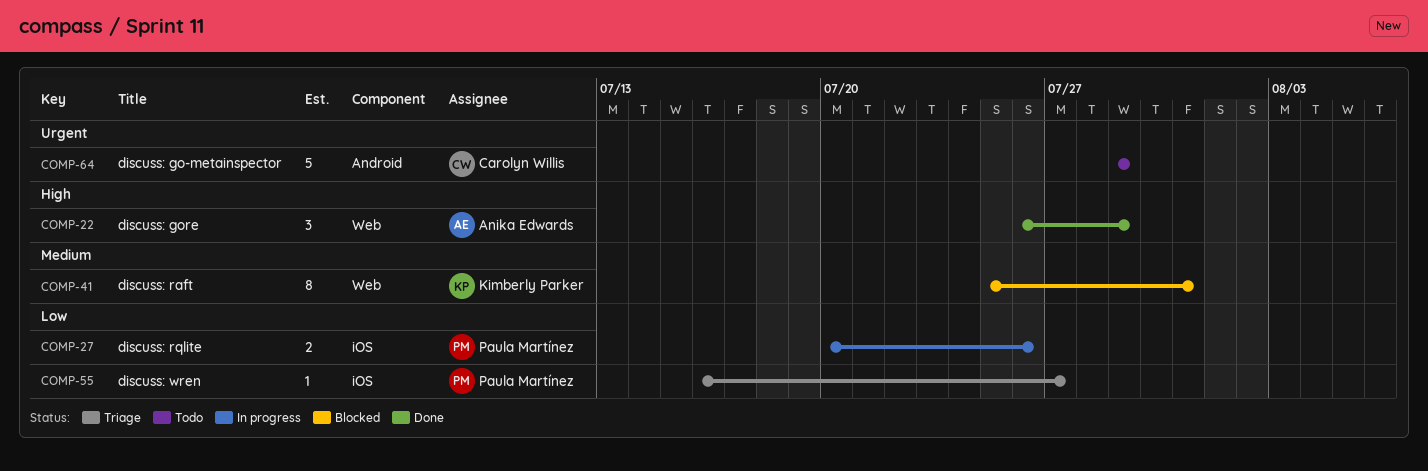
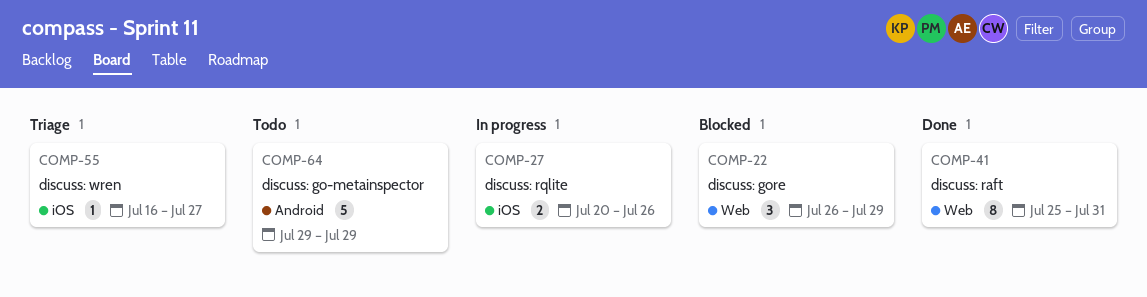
COMP-22, status: Done -> Blocked
COMP-41, status: Blocked -> Done

